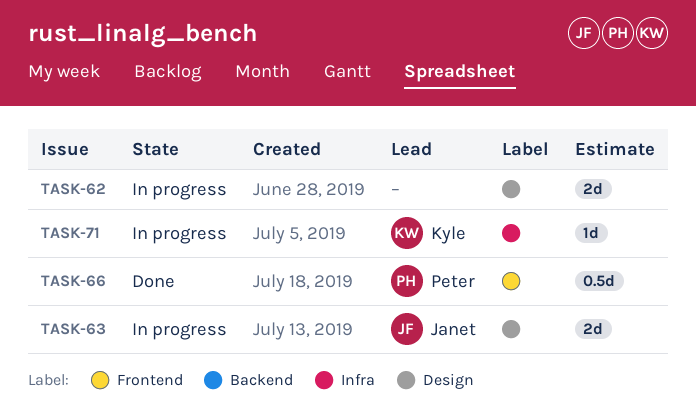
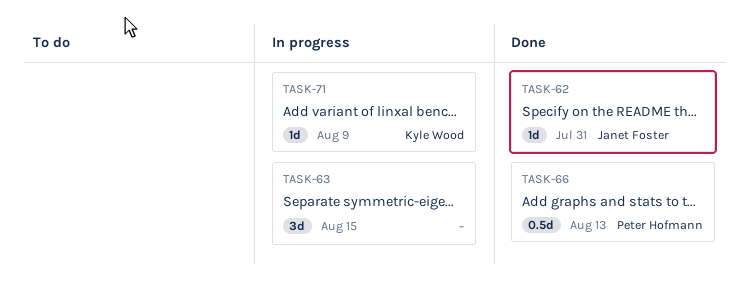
TASK-62, status: In progress -> Done
TASK-62, owner: none -> Janet Foster
TASK-62, estimate: 2d -> 1d
TASK-63, owner: Janet Foster -> none
TASK-63, estimate: 2d -> 3d

